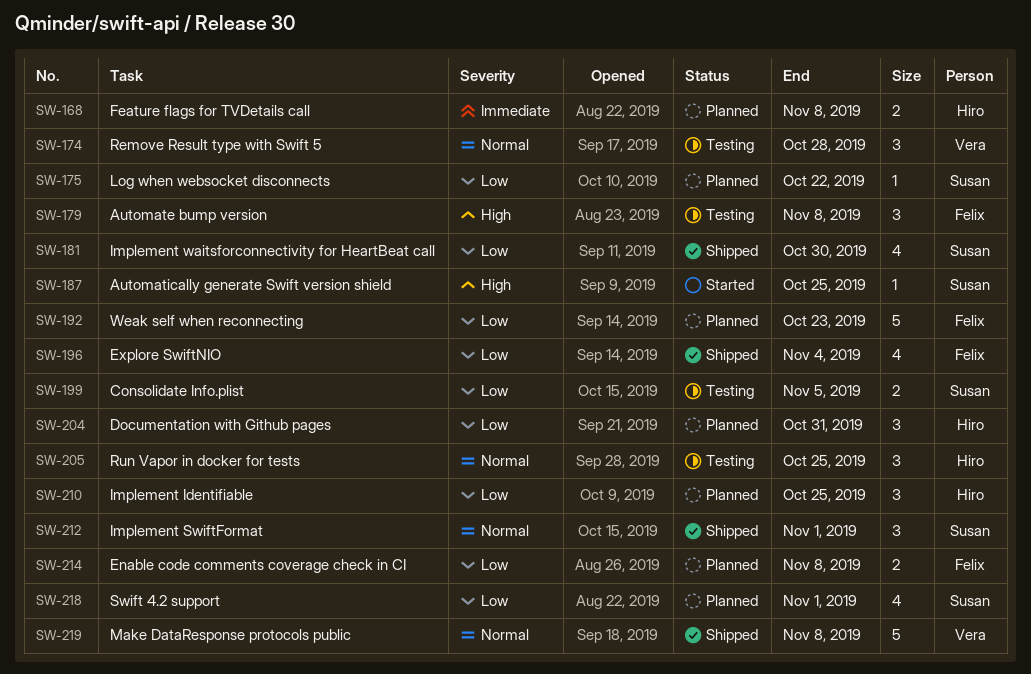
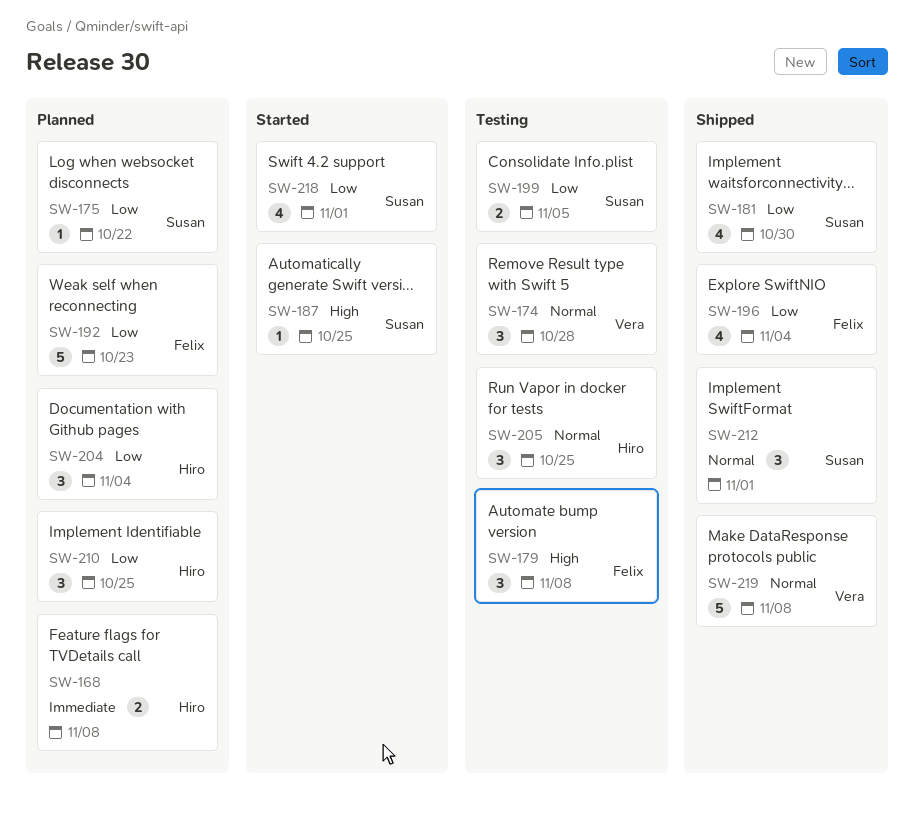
SW-204, due: Oct 31 -> Nov 4
SW-214: present -> none
SW-218, status: Planned -> Started

